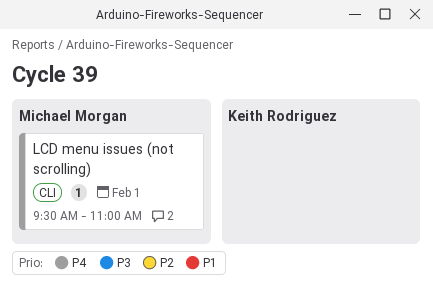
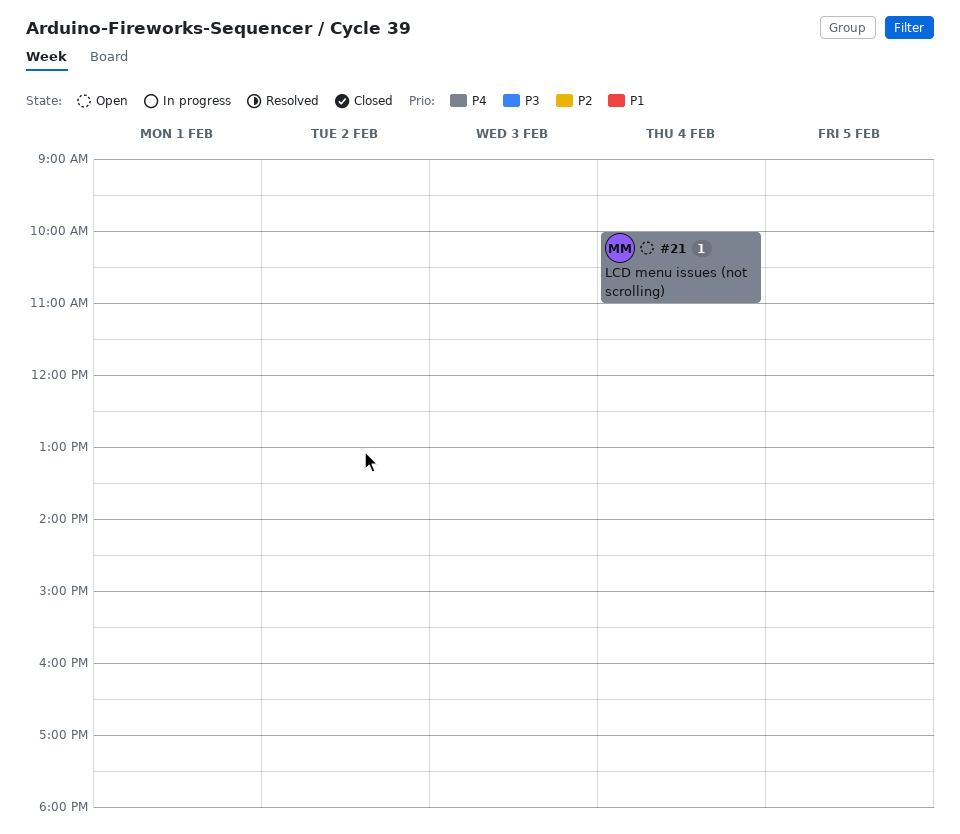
LCD menu issues (not scrolling), day: Feb 1 -> Feb 4
LCD menu issues (not scrolling), begins: 09:30 -> 10:00

